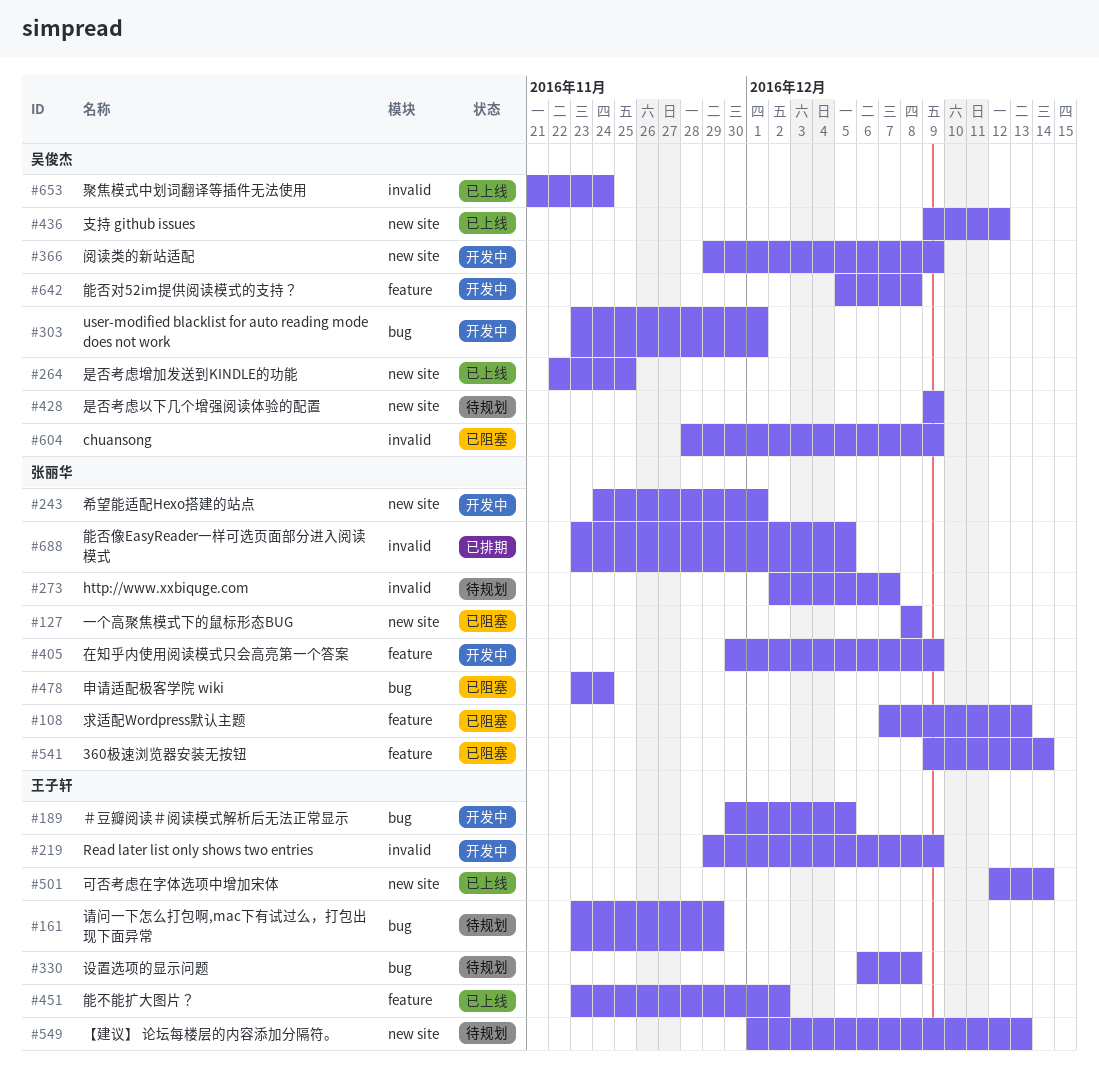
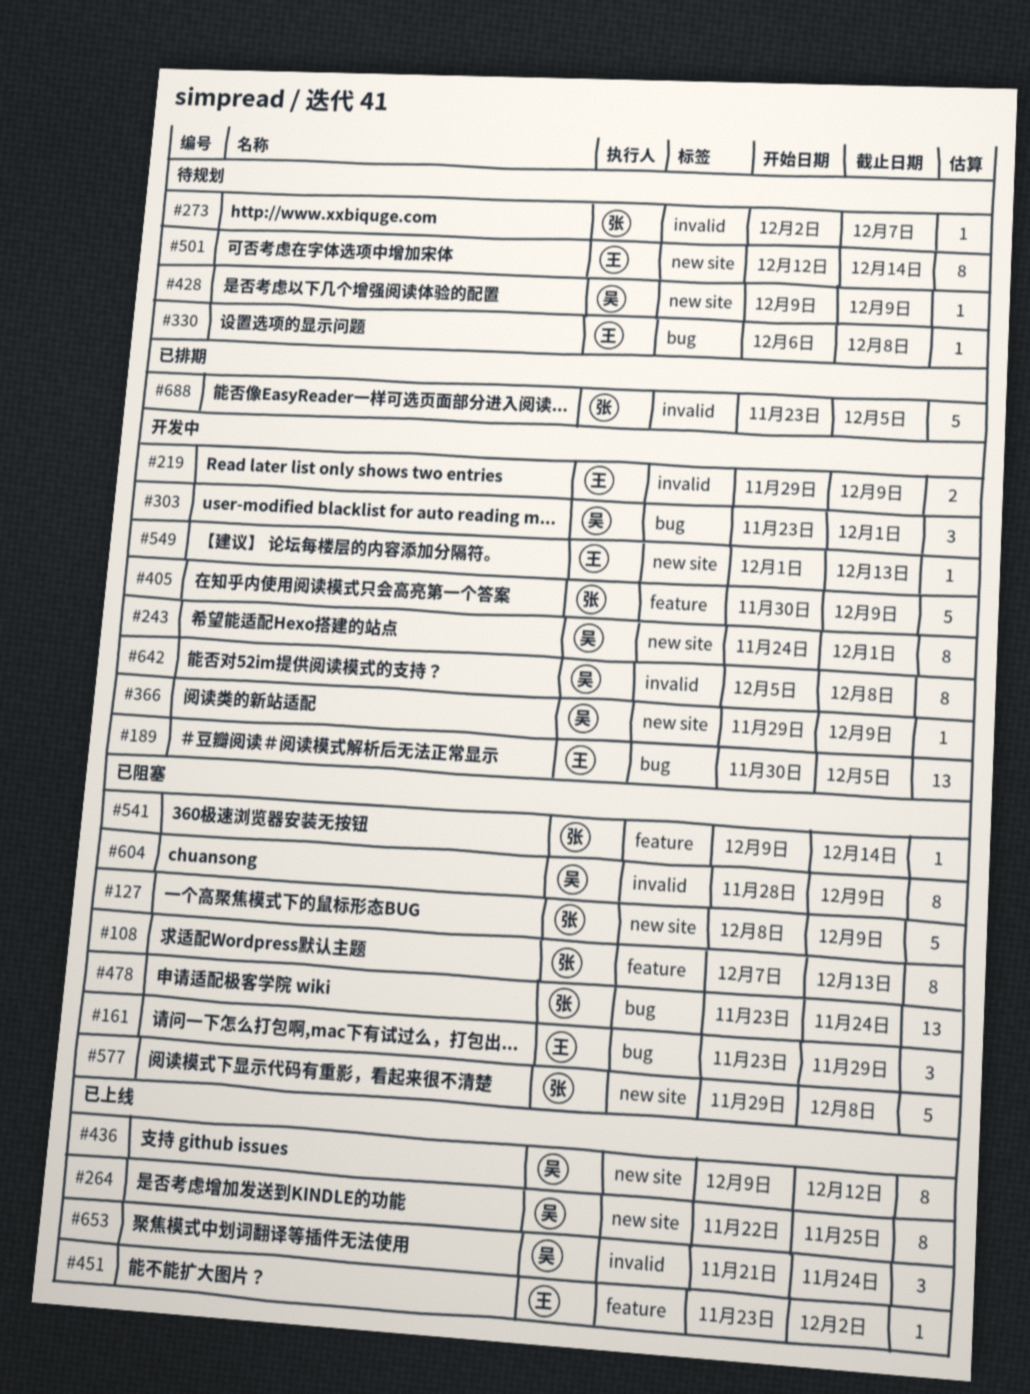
#127, due: Dec 8 -> Dec 9
#161, status: 待规划 -> 已阻塞
#243, owner: 张丽华 -> 吴俊杰
#501, status: 已上线 -> 待规划
#549, status: 待规划 -> 开发中
#577: none -> present
#642, label: feature -> invalid

